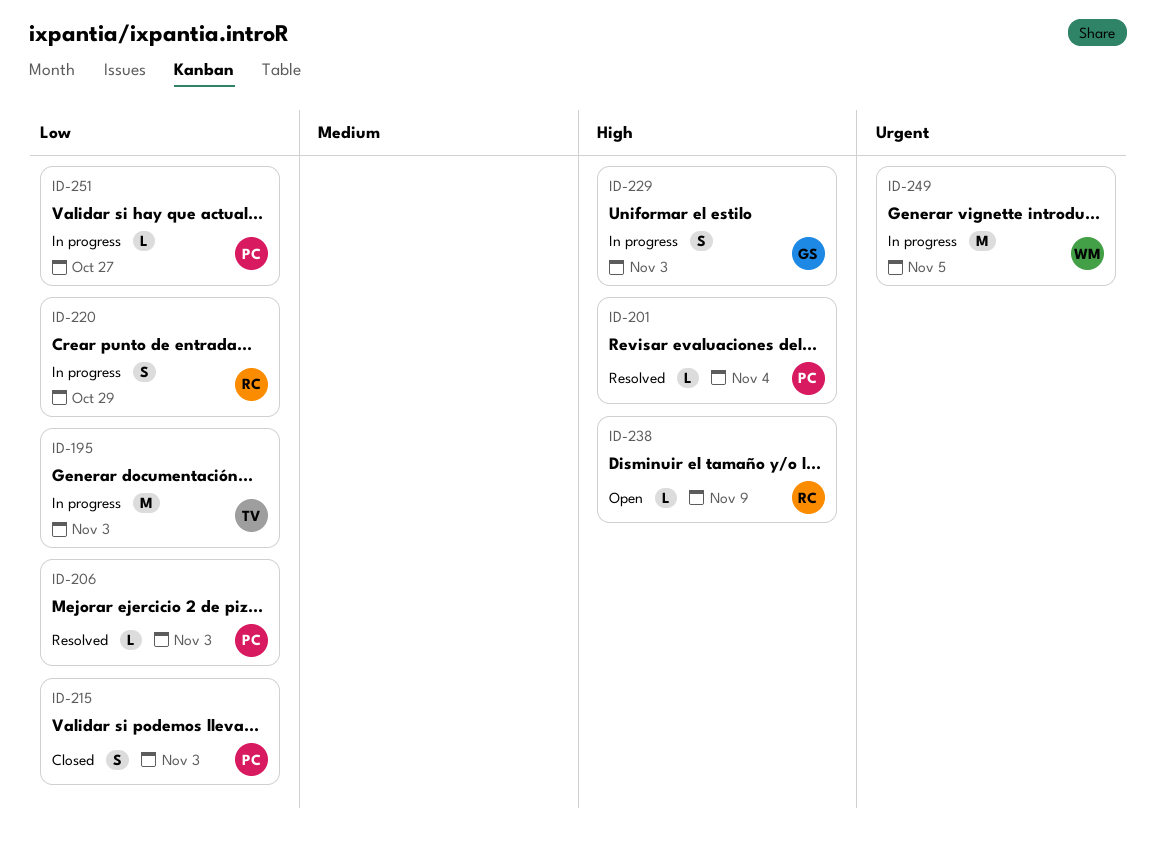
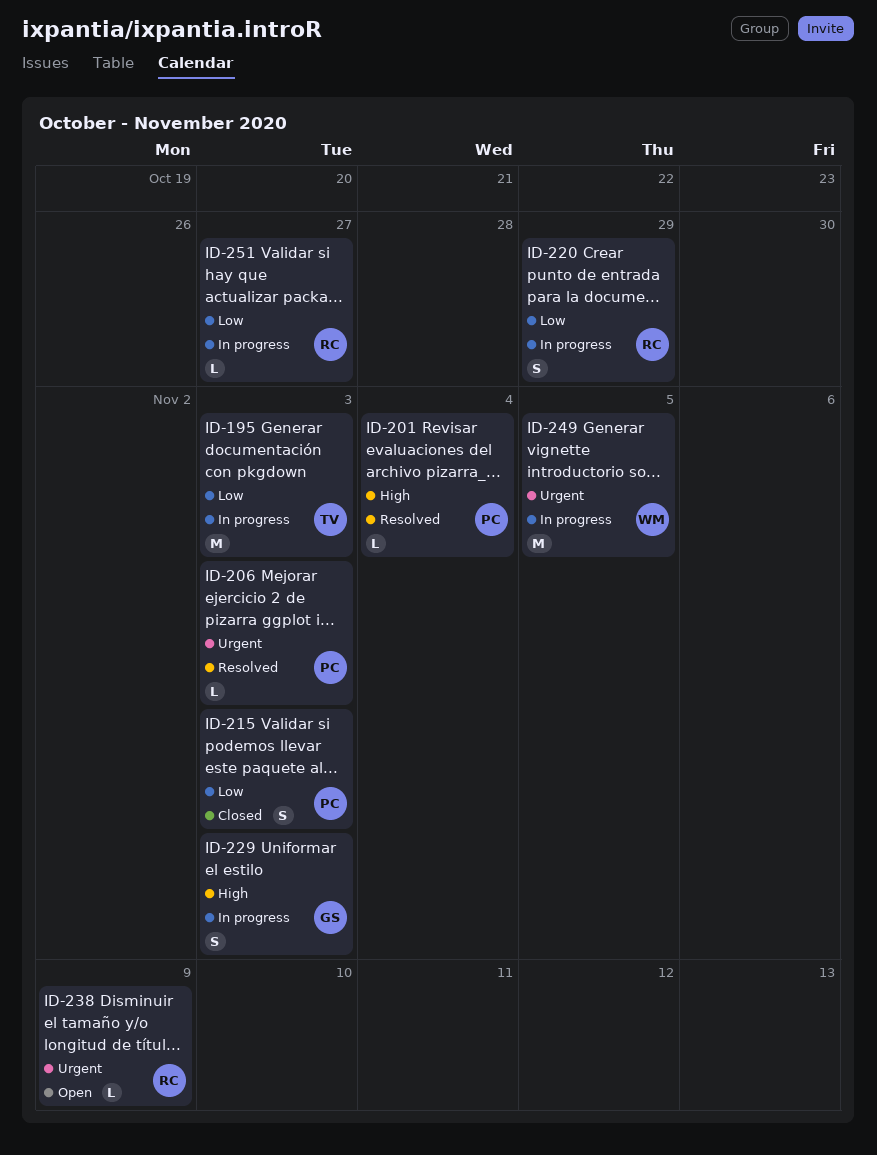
ID-206, priority: Low -> Urgent
ID-238, priority: High -> Urgent
ID-251, owner: PC -> RC

